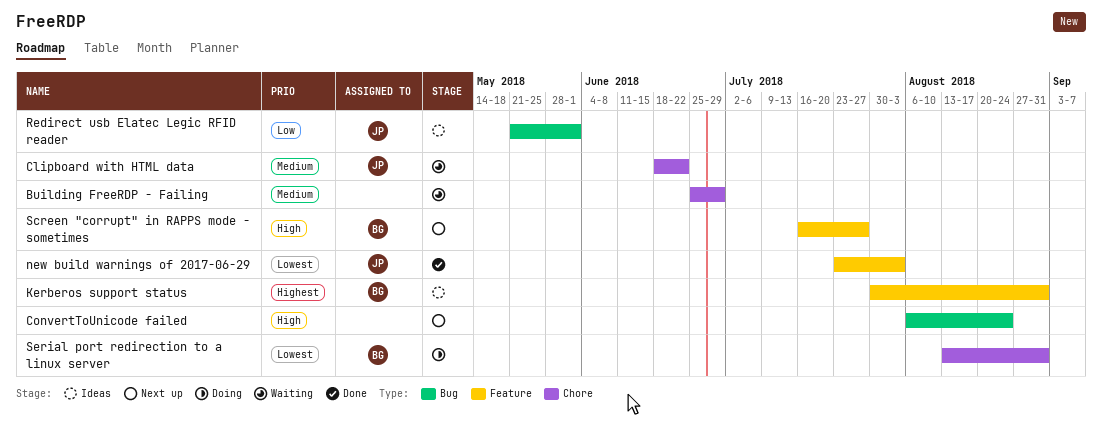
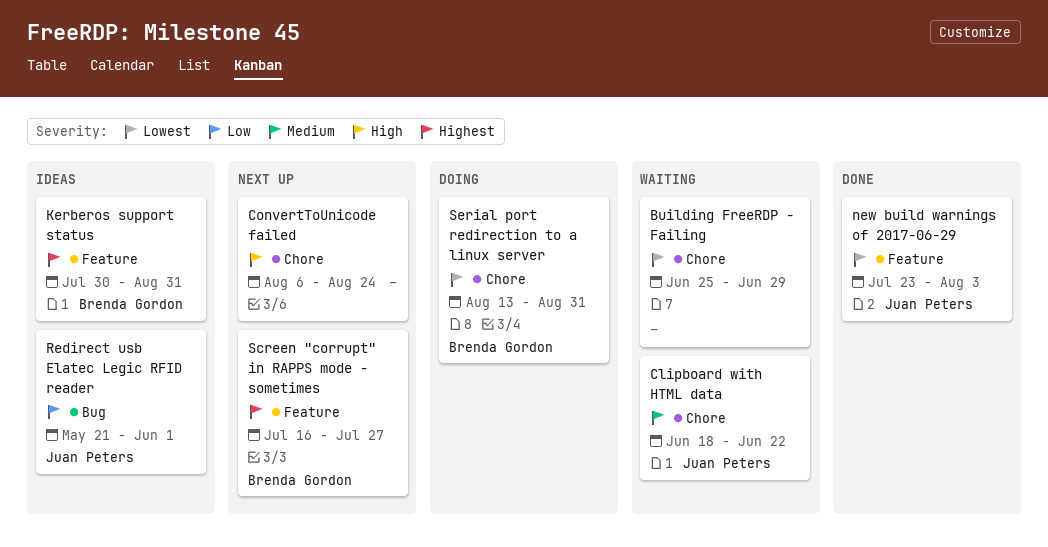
Building FreeRDP - Failing, priority: Medium -> Lowest
ConvertToUnicode failed, label: Bug -> Chore
Screen "corrupt" in RAPPS mode - sometimes, priority: High -> Highest

